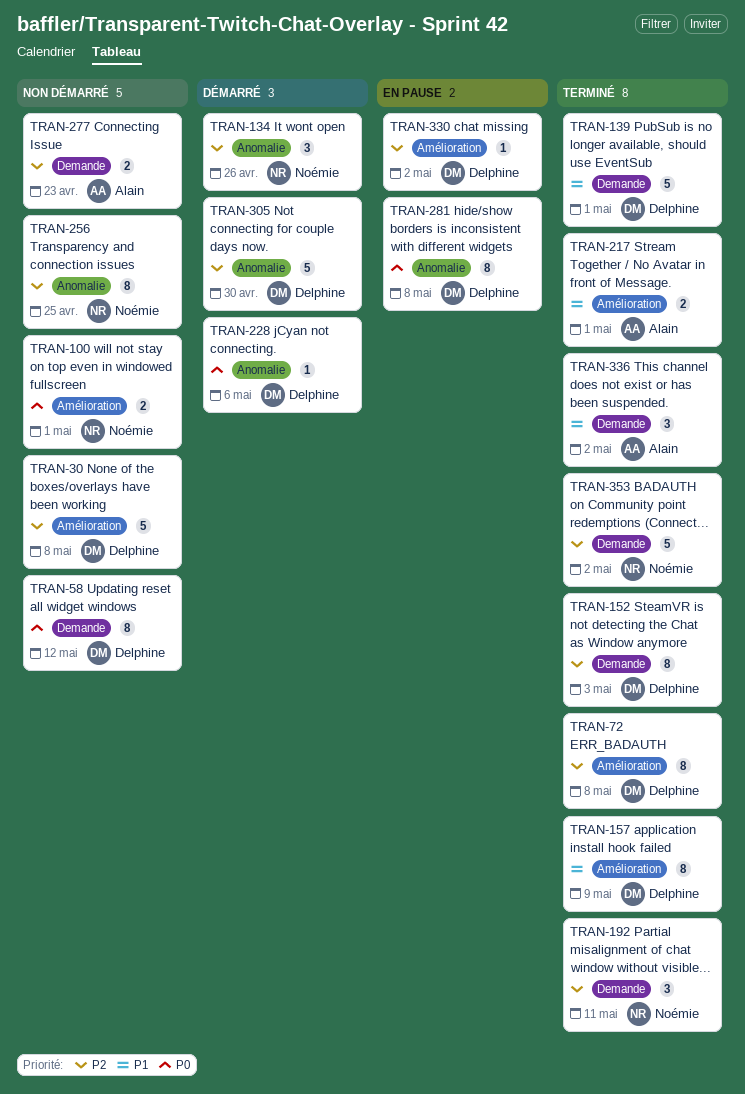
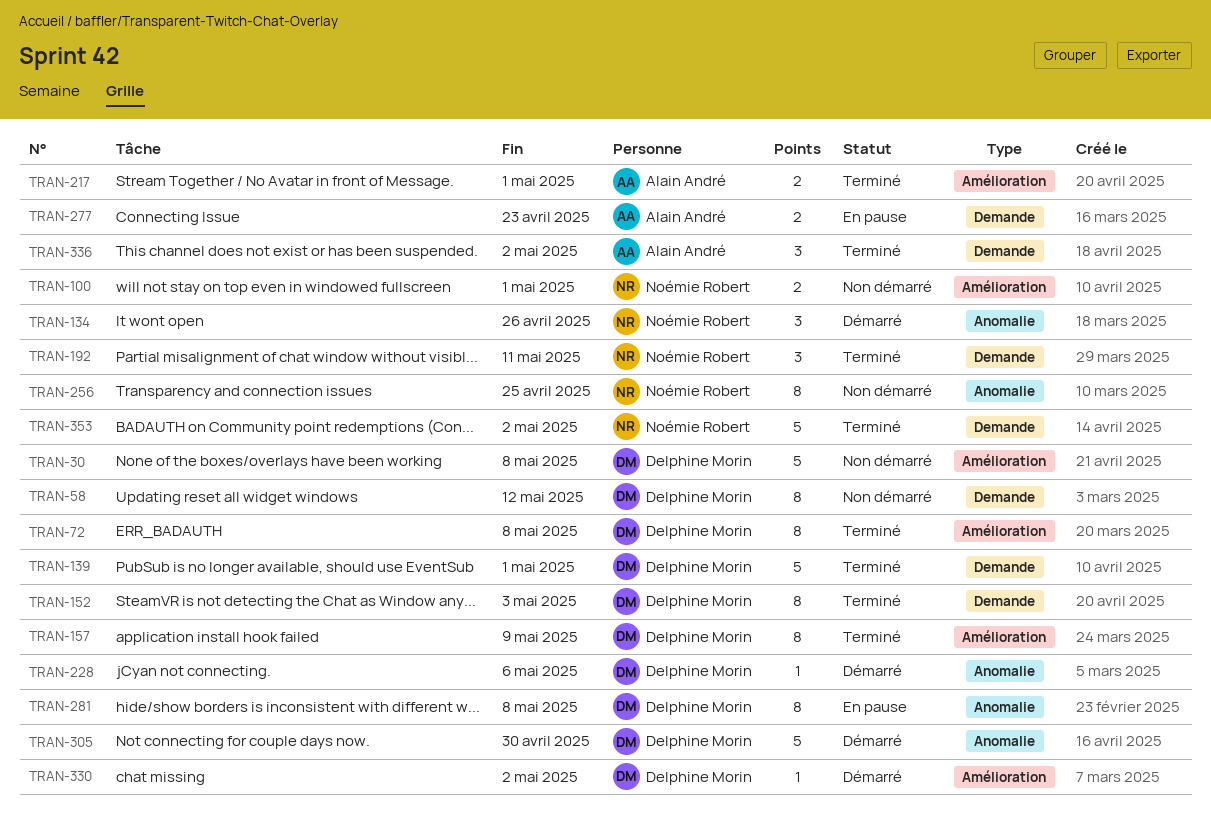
TRAN-277, status: Non démarré -> En pause
TRAN-330, status: En pause -> Démarré

